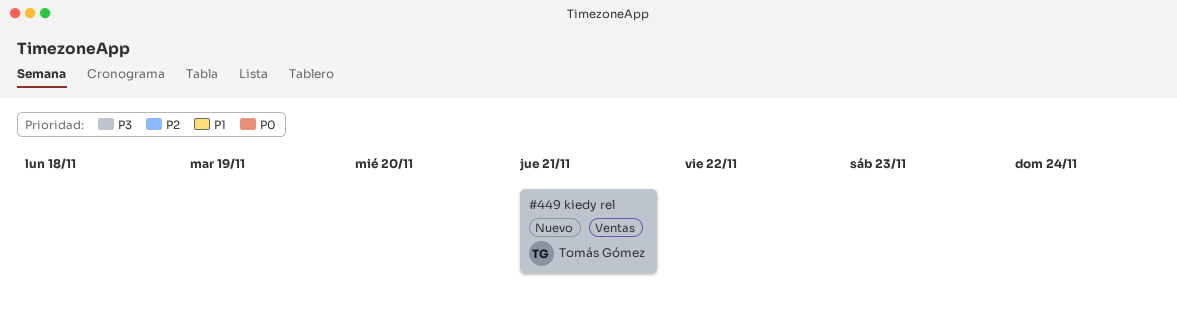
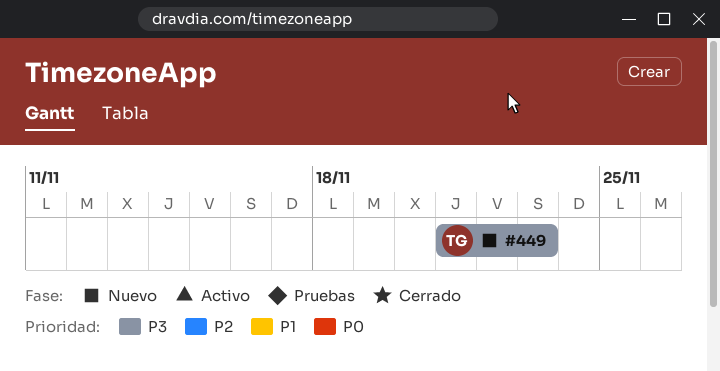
#449, due: Nov 21 -> Nov 23

